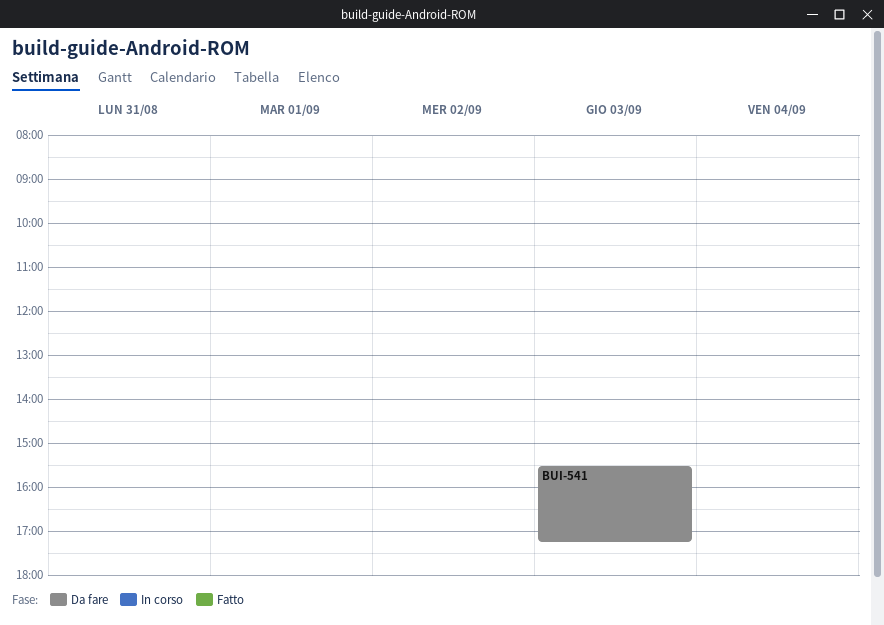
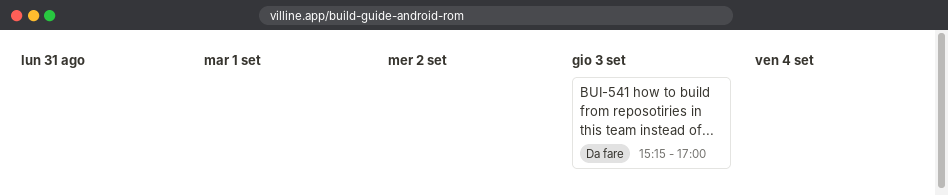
BUI-541, begins: 15:30 -> 15:15
BUI-541, ends: 17:15 -> 17:00

